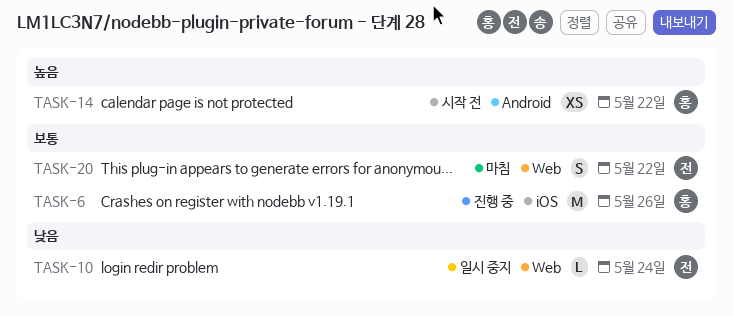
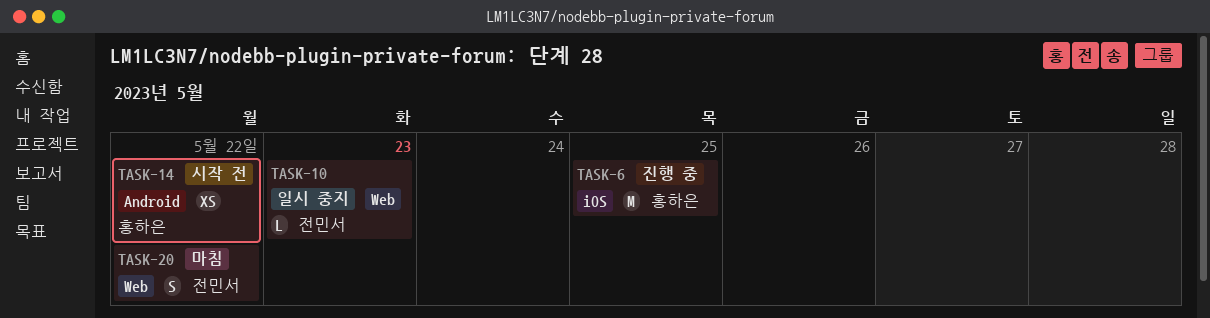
TASK-6, due: May 26 -> May 25
TASK-10, due: May 24 -> May 23

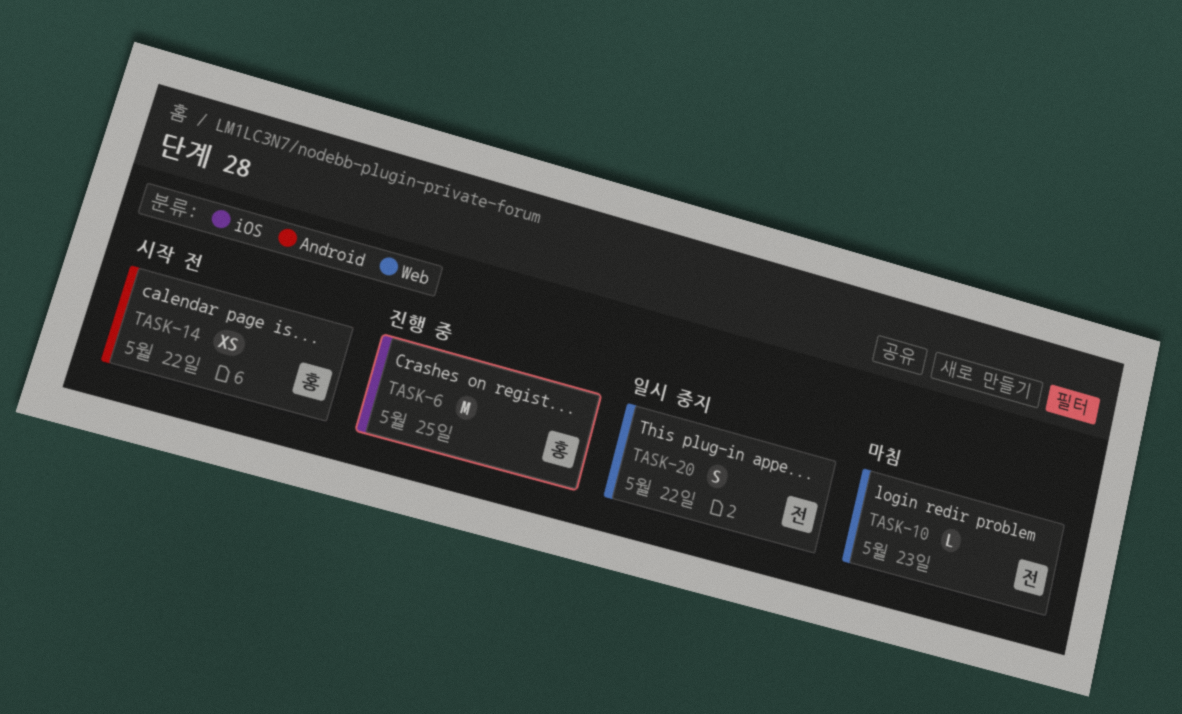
TASK-10, status: 일시 중지 -> 마침
TASK-20, status: 마침 -> 일시 중지

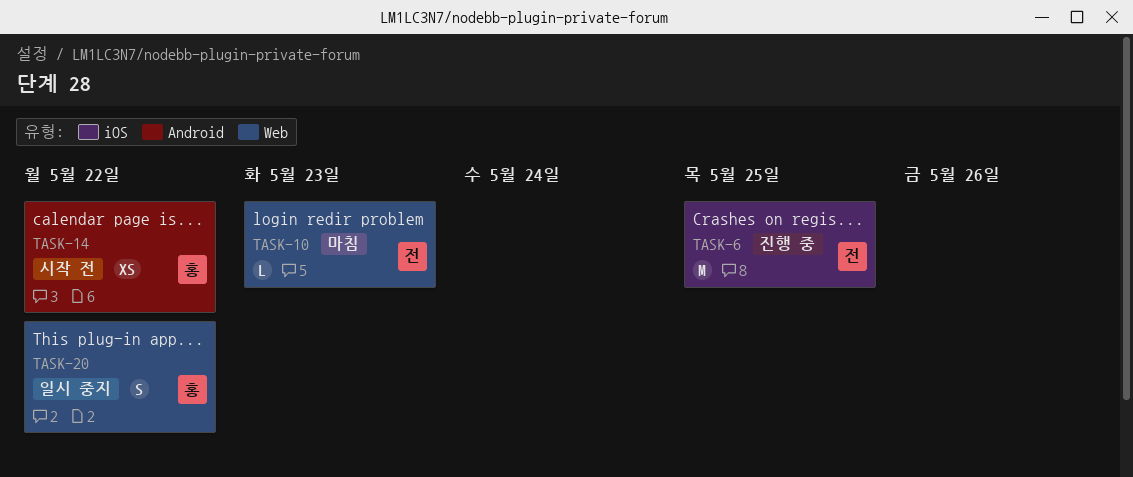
TASK-6, owner: 홍 -> 전
TASK-20, owner: 전 -> 홍

